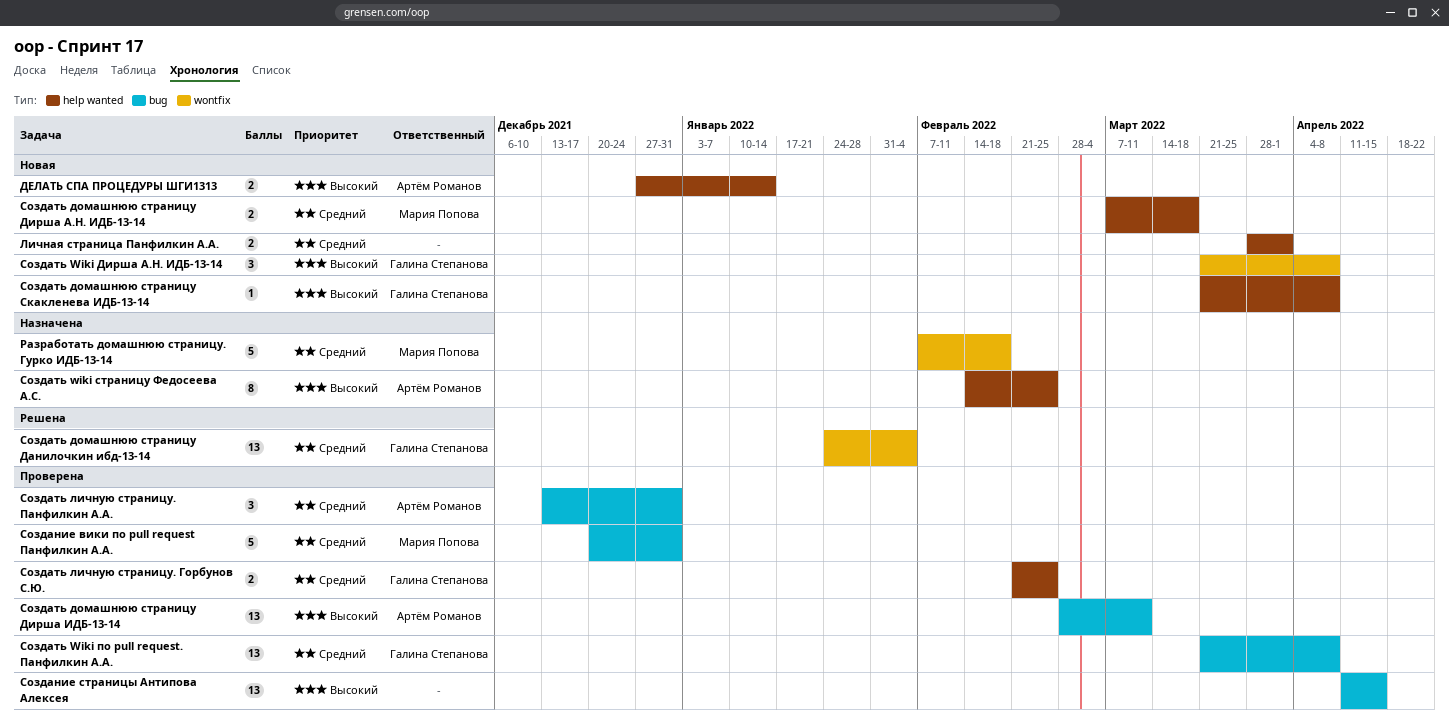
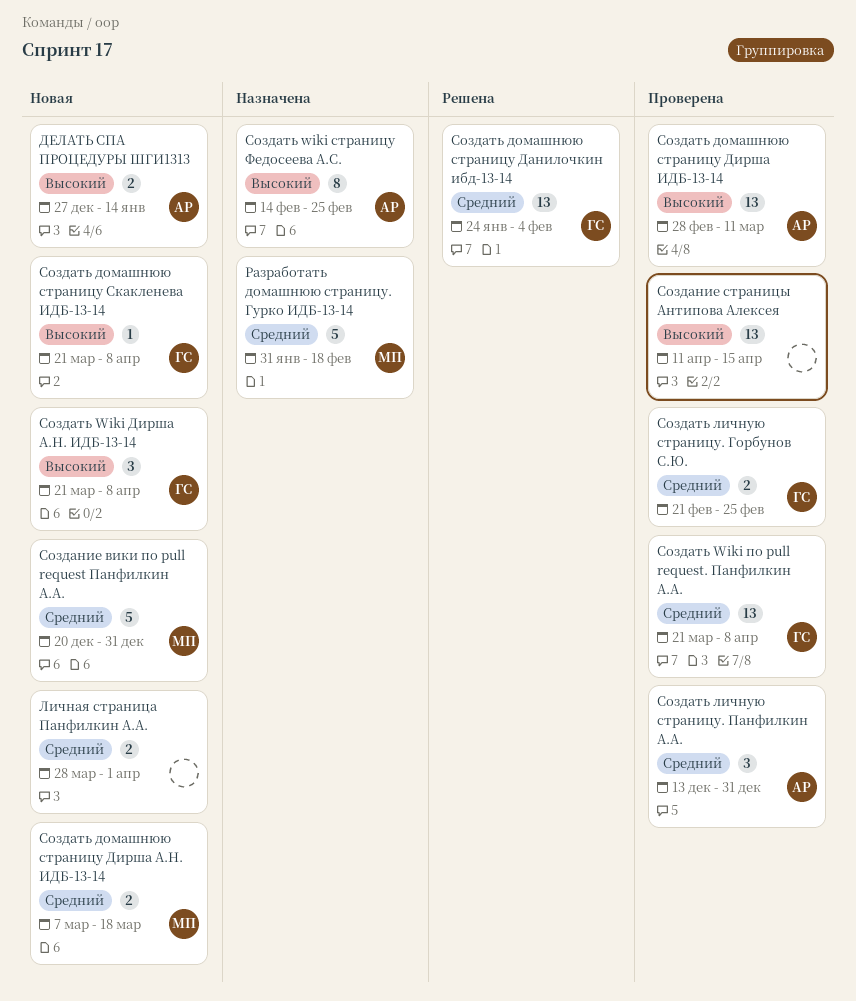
Разработать домашнюю страницу. Гурко ИДБ-13-14, start: Feb 7 -> Jan 31
Создание вики по pull request Панфилкин А.А., status: Проверена -> Новая

